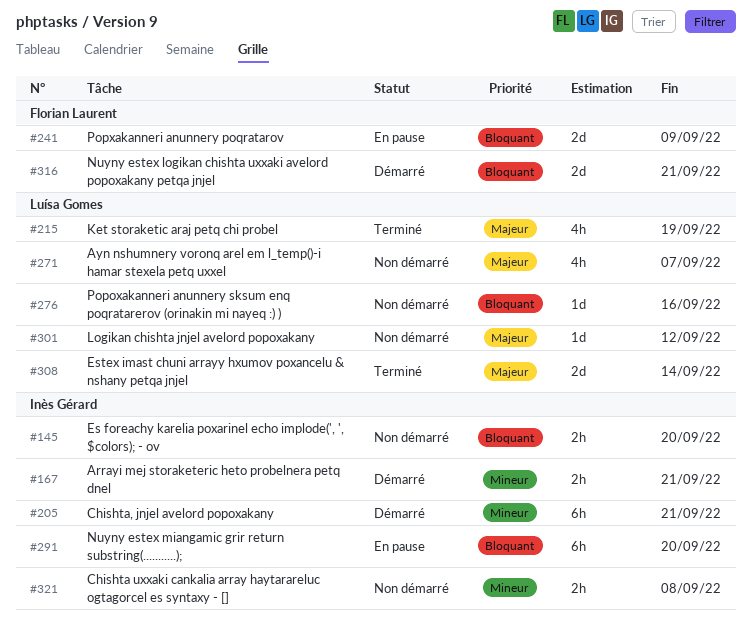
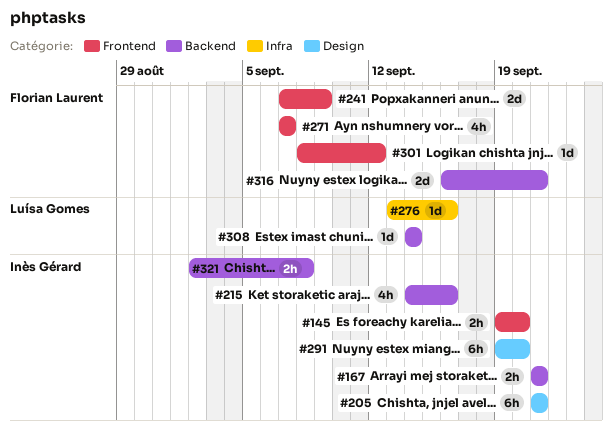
#215, owner: Luísa Gomes -> Inès Gérard
#215, due: Sep 19 -> Sep 16
#271, owner: Luísa Gomes -> Florian Laurent
#301, owner: Luísa Gomes -> Florian Laurent
#308, estimate: 2d -> 1d

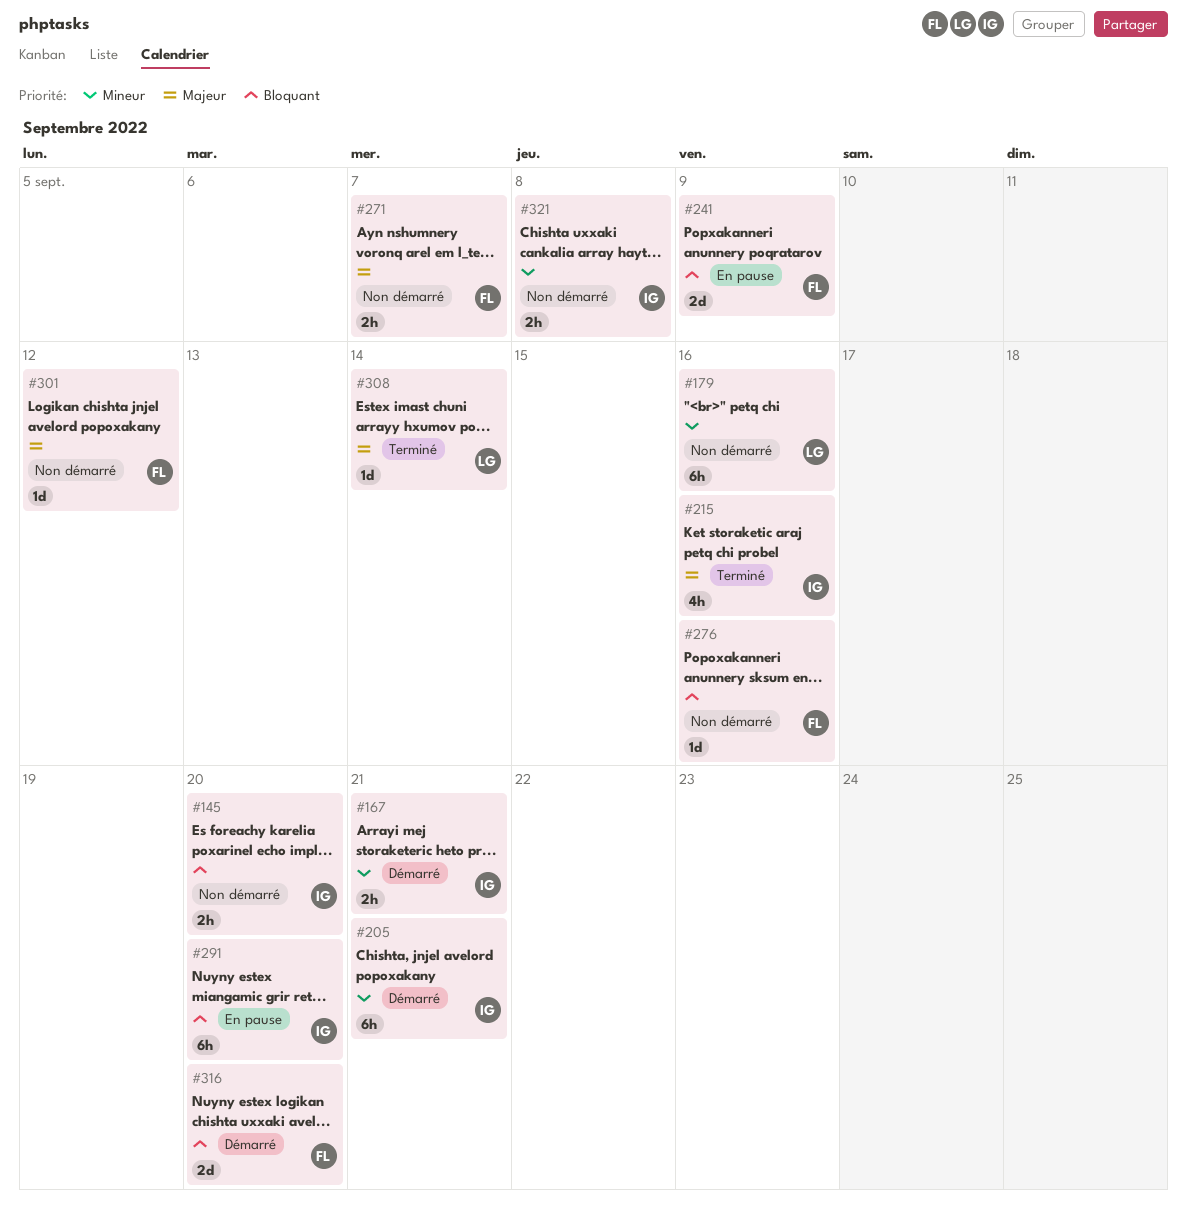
#179: none -> present
#271, estimate: 4h -> 2h
#276, owner: Luísa Gomes -> Florian Laurent
#316, due: Sep 21 -> Sep 20

